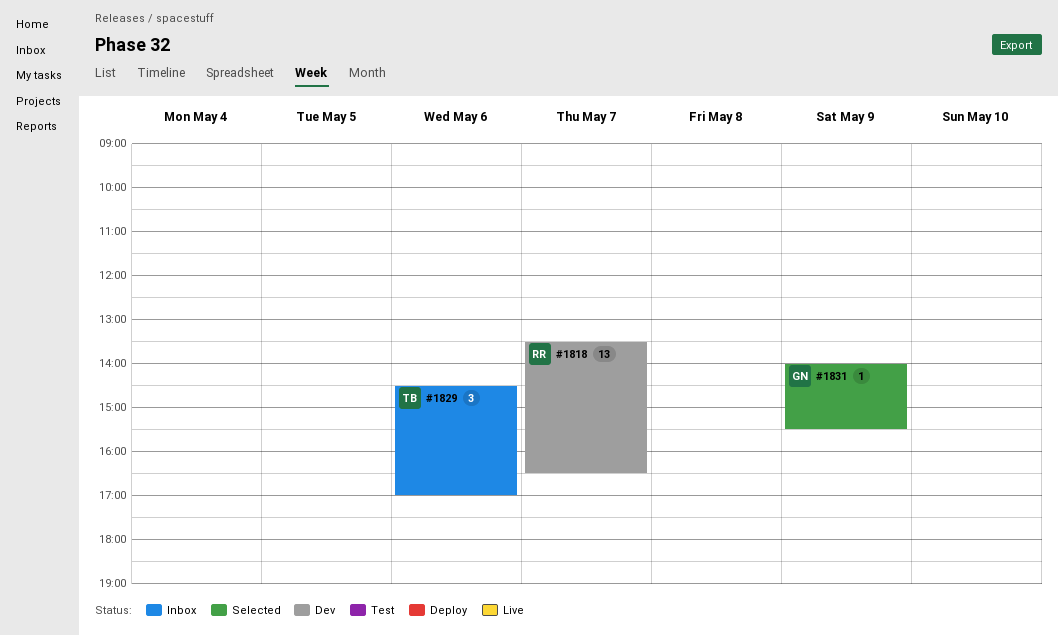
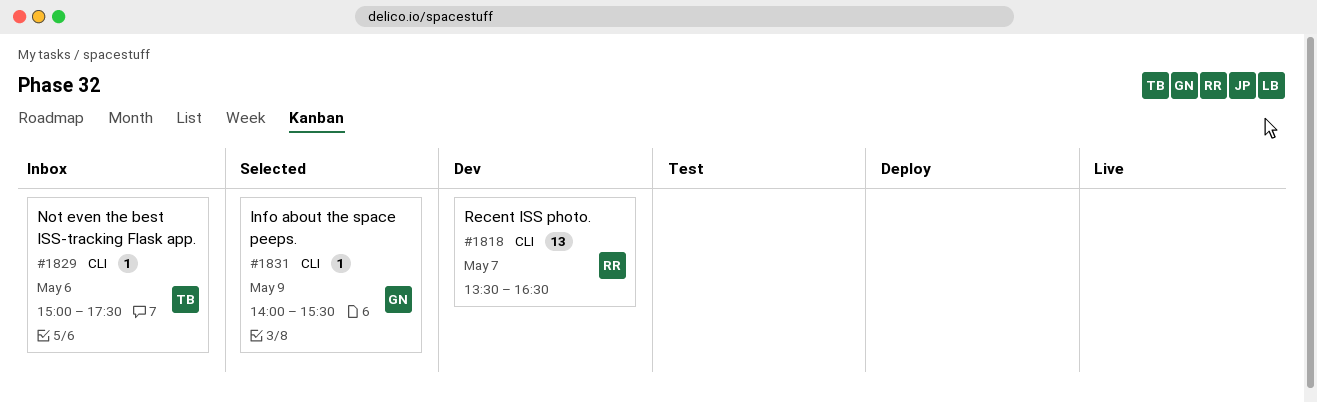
#1829, estimate: 3 -> 1
#1829, begins: 14:30 -> 15:00
#1829, ends: 17:00 -> 17:30

